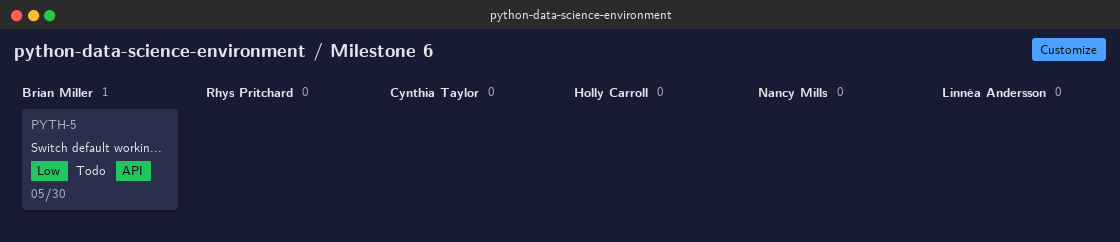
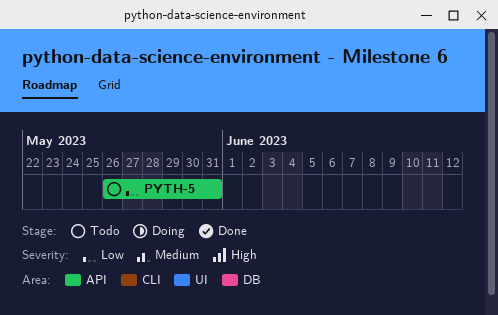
PYTH-5, due: May 30 -> May 31

